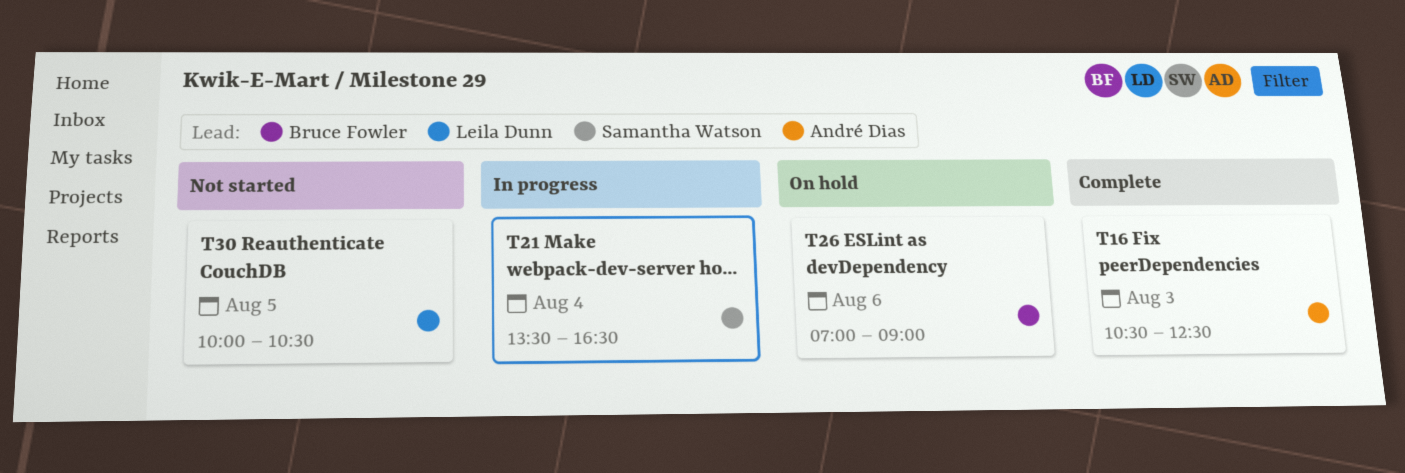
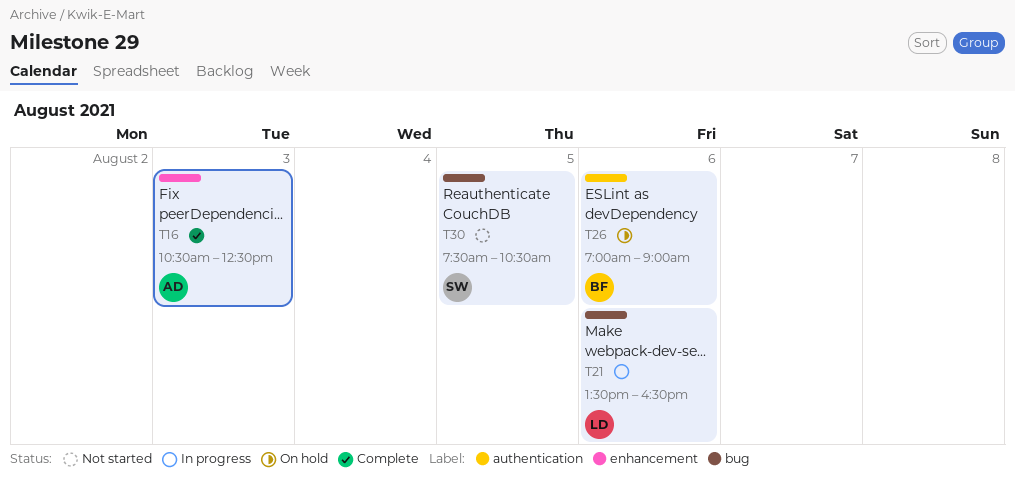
T21, owner: Samantha Watson -> Leila Dunn
T21, day: Aug 4 -> Aug 6
T30, owner: Leila Dunn -> Samantha Watson
T30, begins: 10:00 -> 07:30

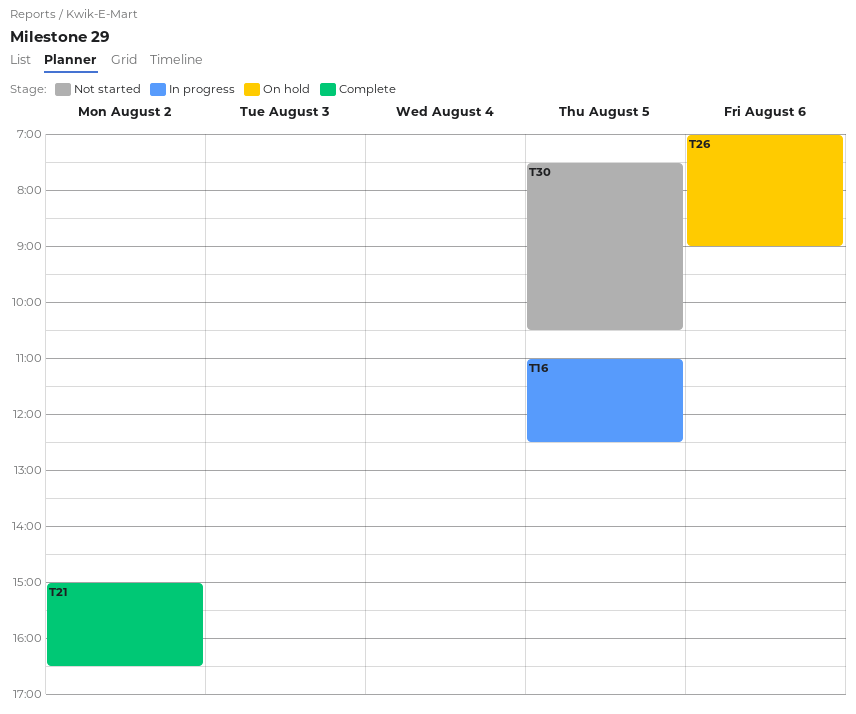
T16, status: Complete -> In progress
T16, day: Aug 3 -> Aug 5
T16, begins: 10:30 -> 11:00
T21, status: In progress -> Complete
T21, day: Aug 6 -> Aug 2
T21, begins: 13:30 -> 15:00

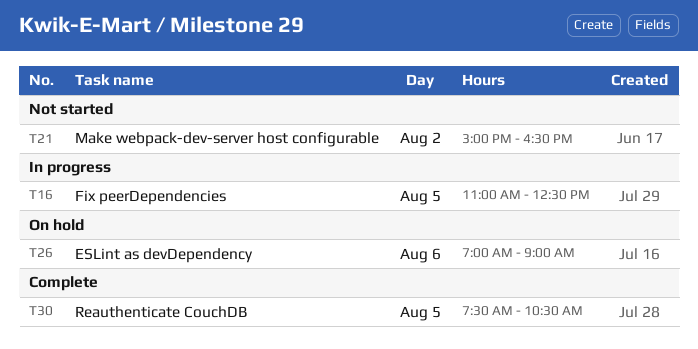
T21, status: Complete -> Not started
T30, status: Not started -> Complete

